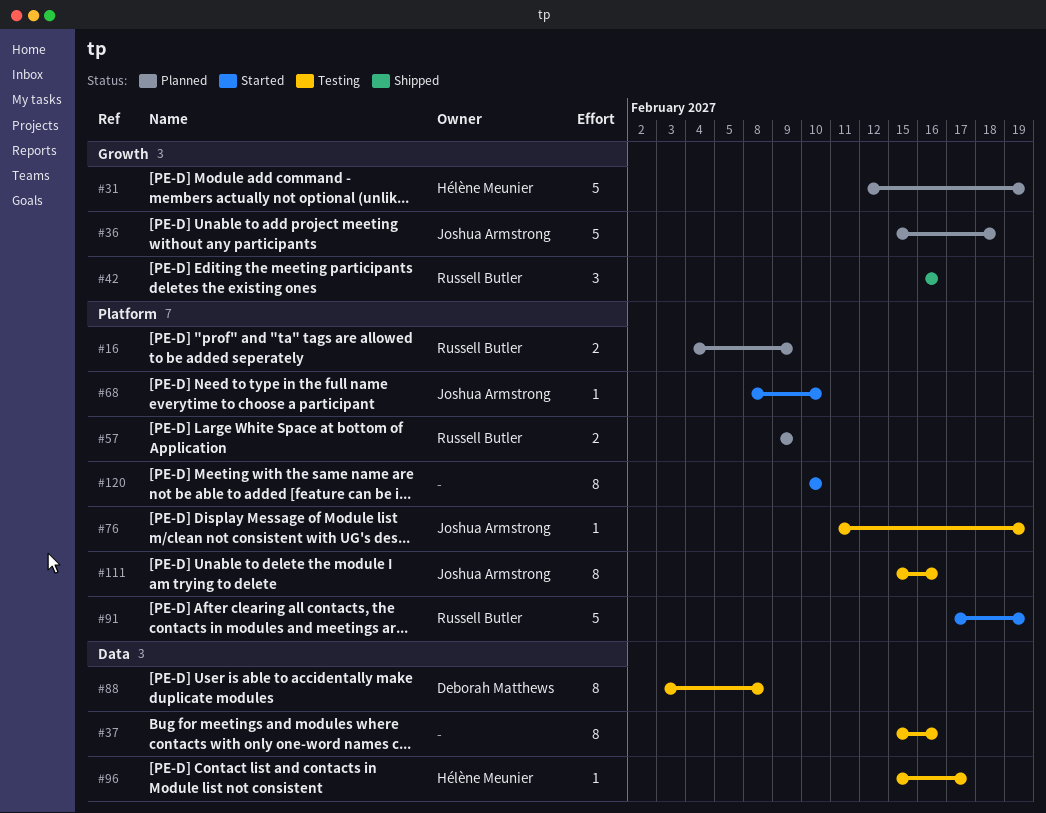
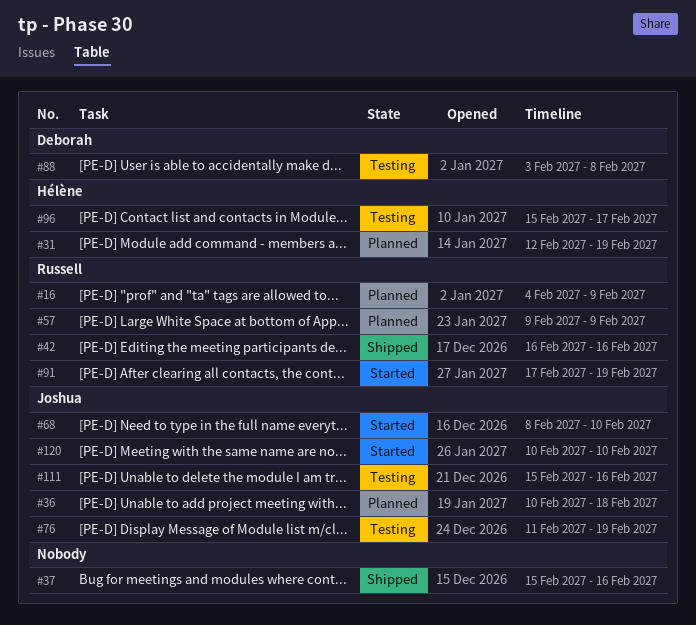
#36, start: Feb 15 -> Feb 10
#37, status: Testing -> Shipped
#120, owner: none -> Joshua Armstrong

